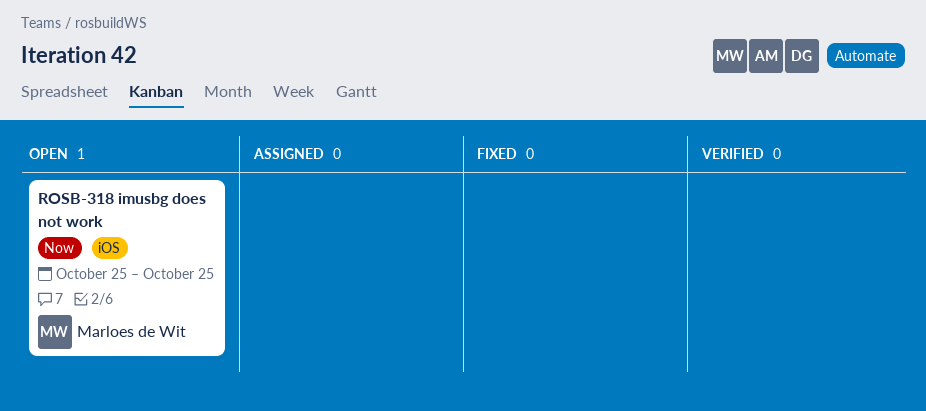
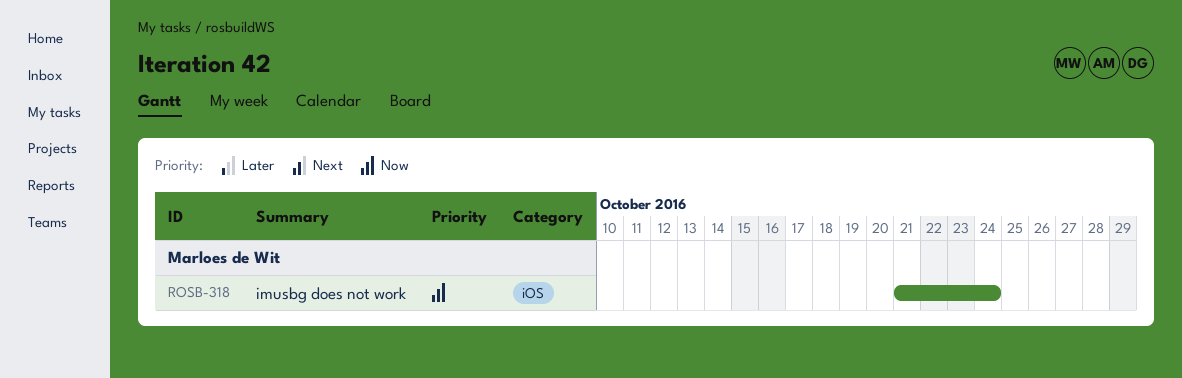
ROSB-318, start: Oct 25 -> Oct 21
ROSB-318, due: Oct 25 -> Oct 24

